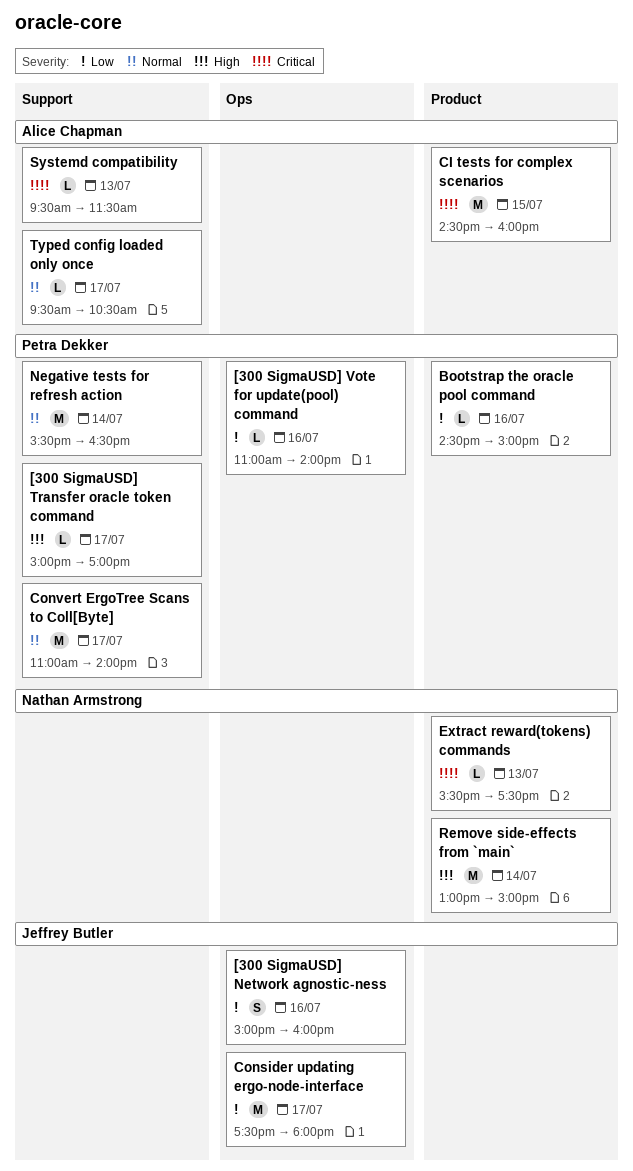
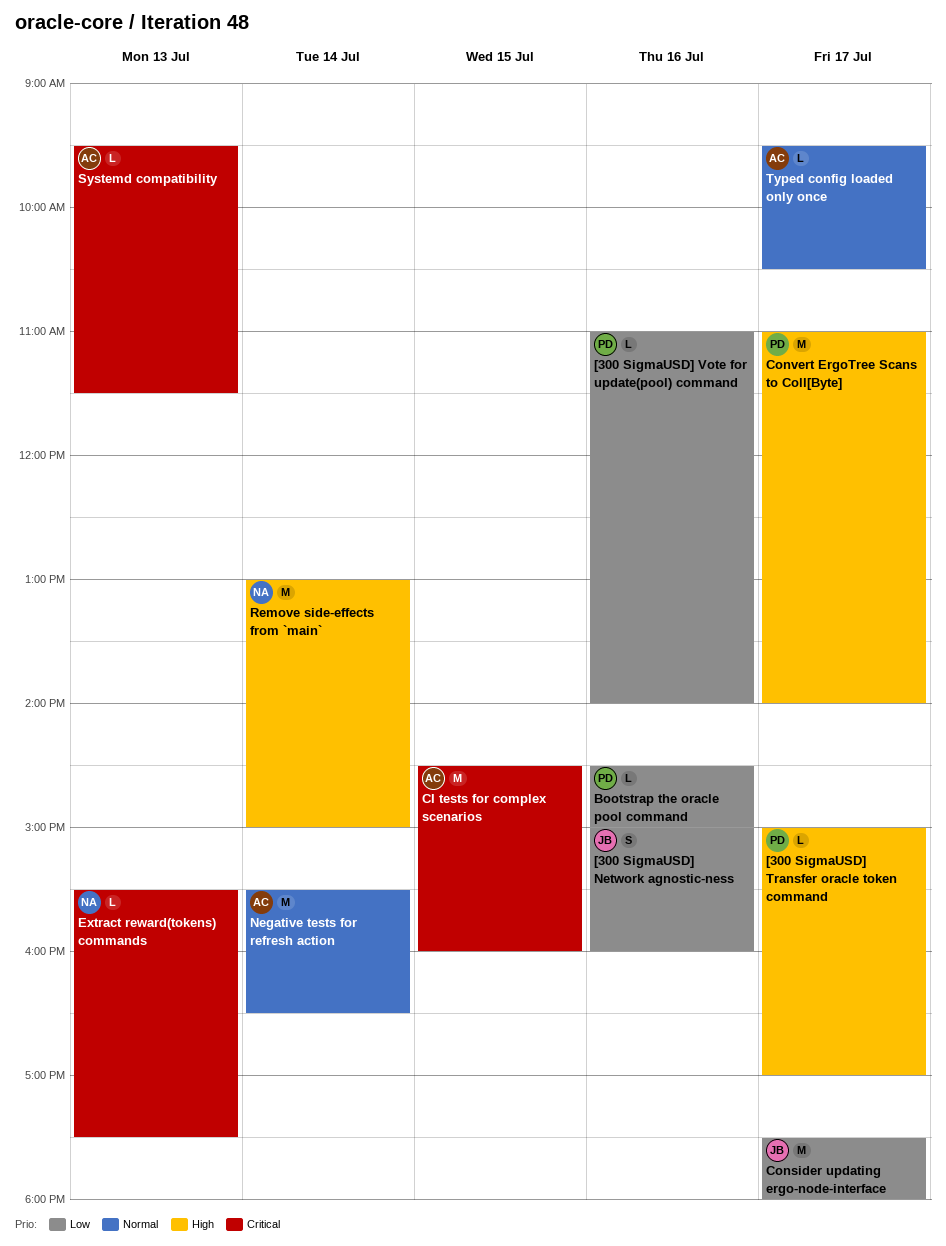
Convert ErgoTree Scans to Coll[Byte], priority: Normal -> High
Negative tests for refresh action, owner: Petra Dekker -> Alice Chapman

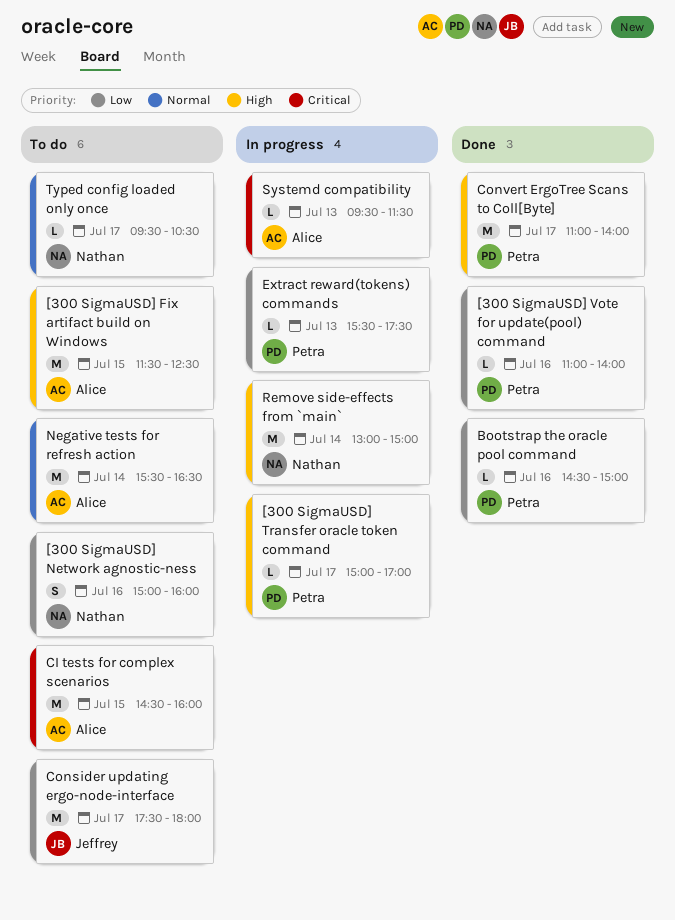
[300 SigmaUSD] Fix artifact build on Windows: none -> present
[300 SigmaUSD] Network agnostic-ness, owner: Jeffrey -> Nathan
Extract reward(tokens) commands, owner: Nathan -> Petra
Extract reward(tokens) commands, priority: Critical -> Low
Typed config loaded only once, owner: Alice -> Nathan

